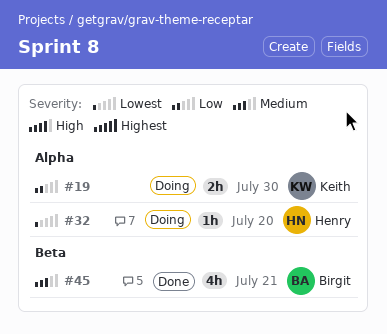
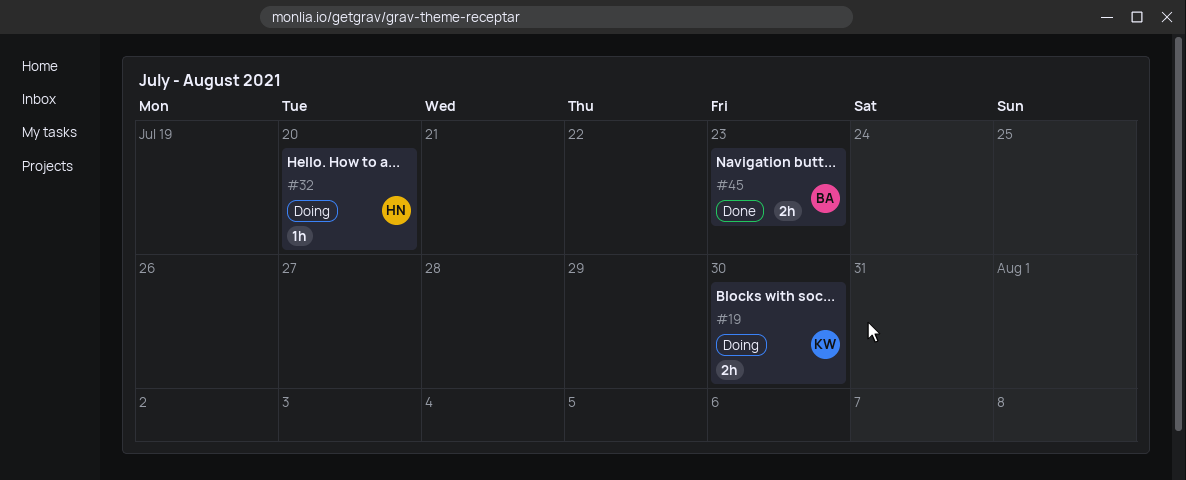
#45, estimate: 4h -> 2h
#45, due: Jul 21 -> Jul 23

